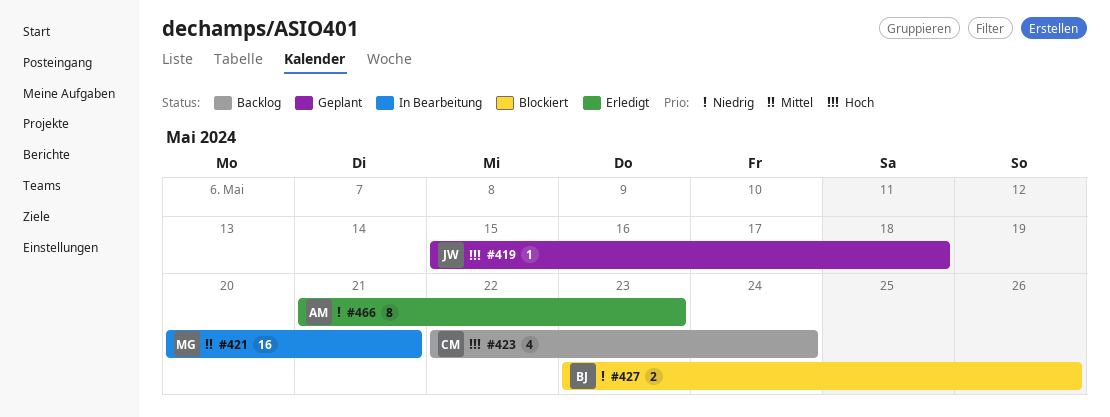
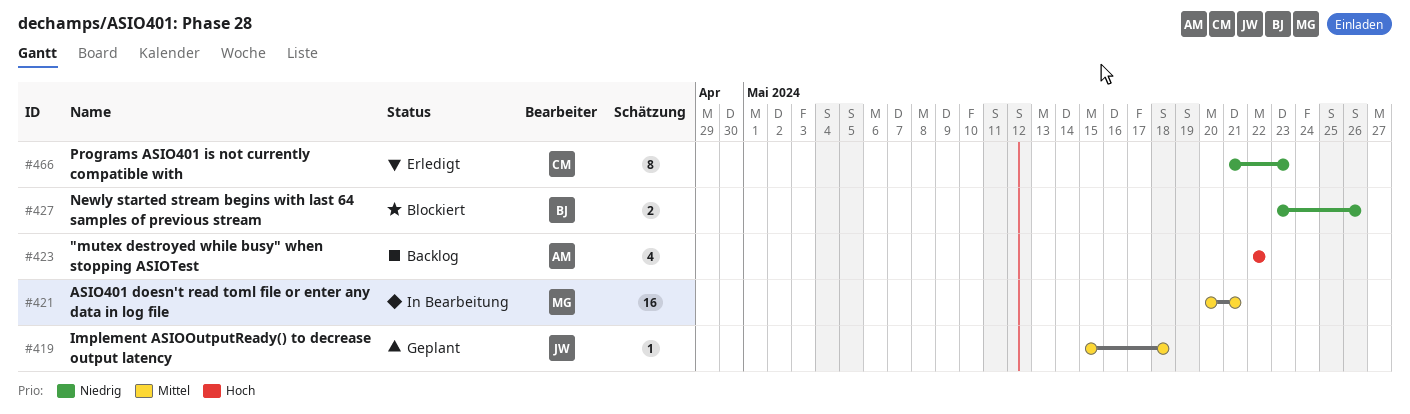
#419, priority: Hoch -> Mittel
#423, owner: CM -> AM
#423, due: May 24 -> May 22
#466, owner: AM -> CM

